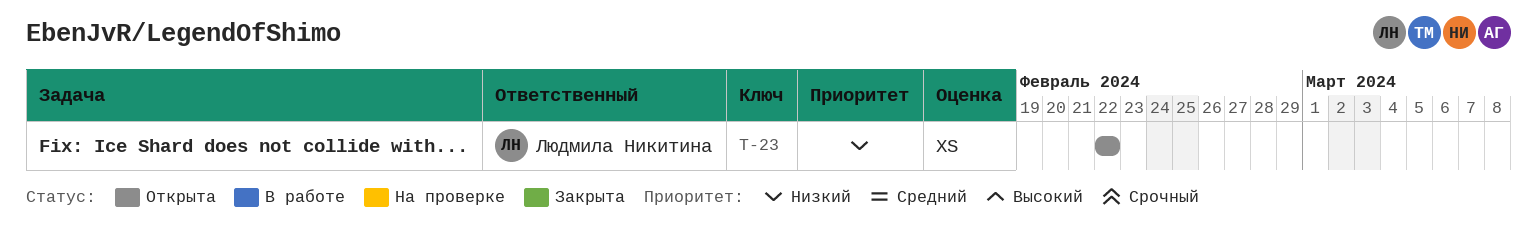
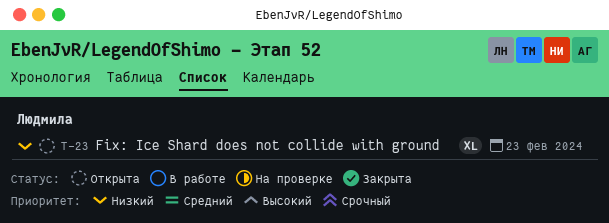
T-23, estimate: XS -> XL
T-23, due: Feb 22 -> Feb 23

